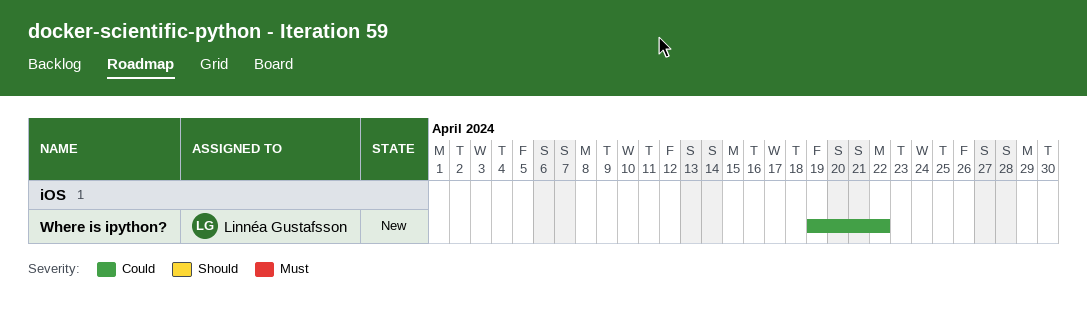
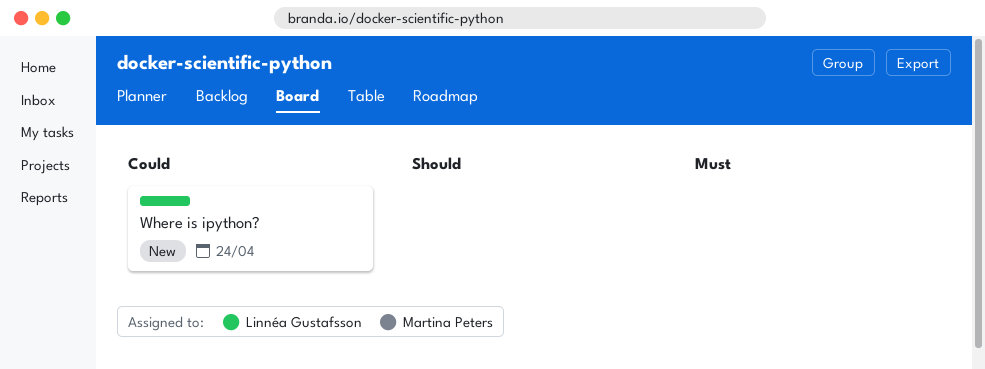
Where is ipython?, due: Apr 22 -> Apr 24

